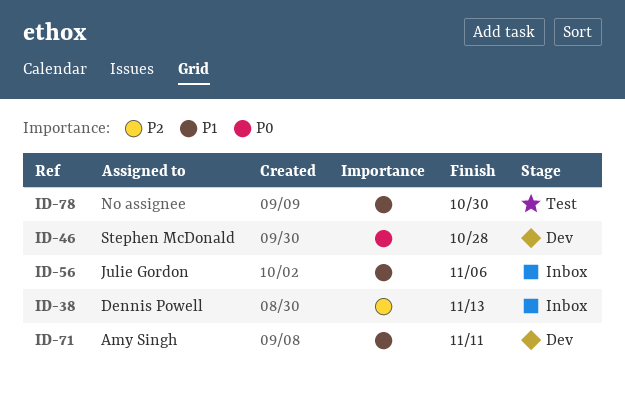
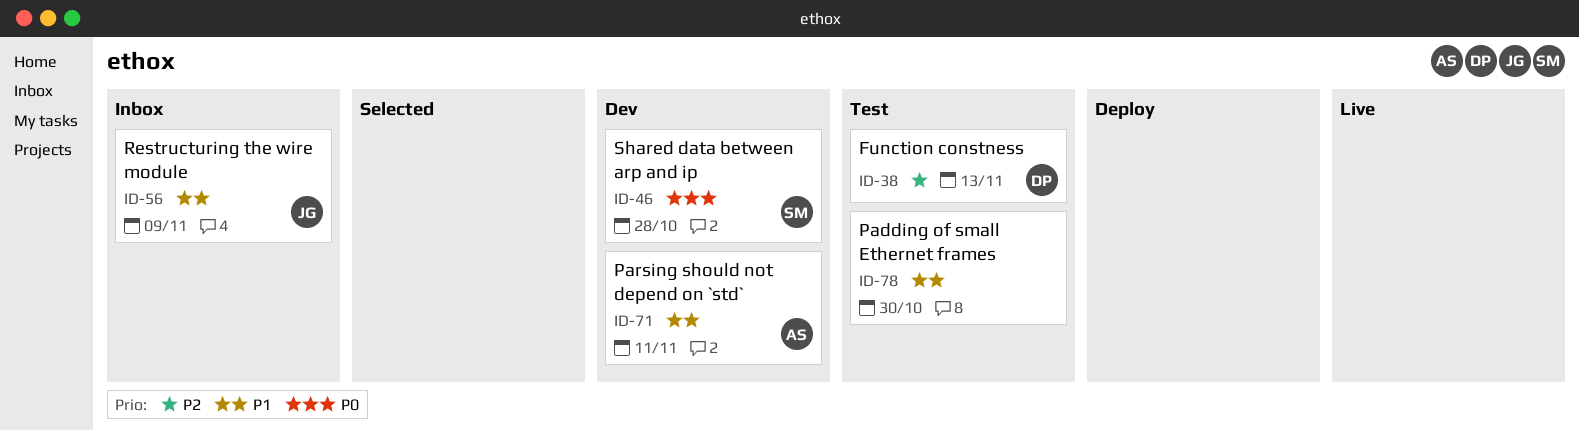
ID-38, status: Inbox -> Test
ID-56, due: Nov 6 -> Nov 9

